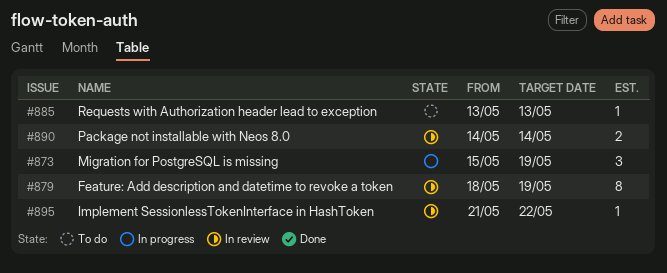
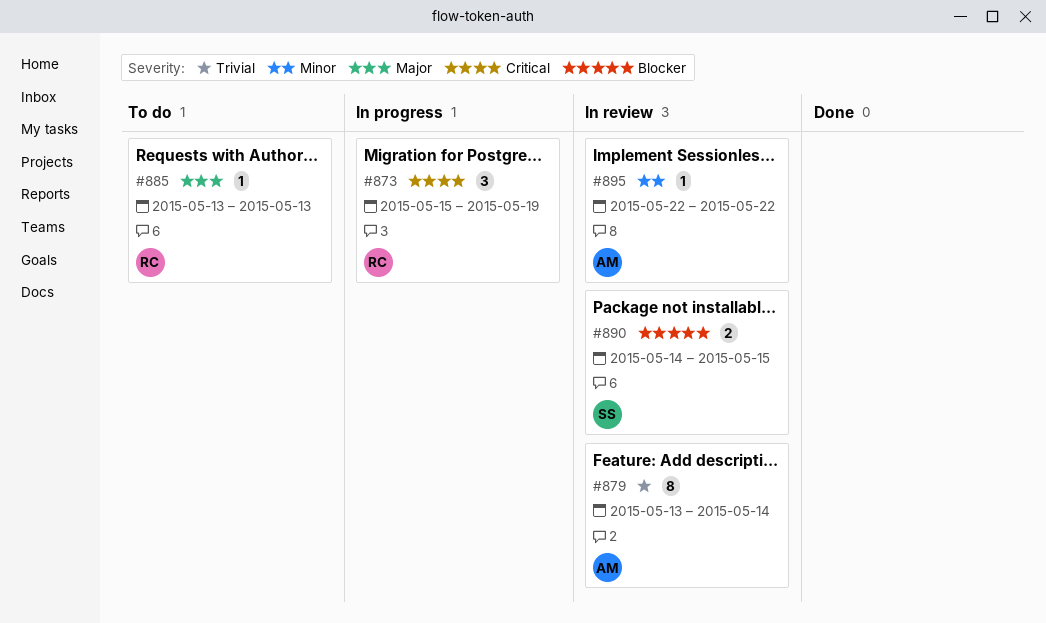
#879, start: May 18 -> May 13
#879, due: May 19 -> May 14
#890, due: May 14 -> May 15
#895, start: May 21 -> May 22

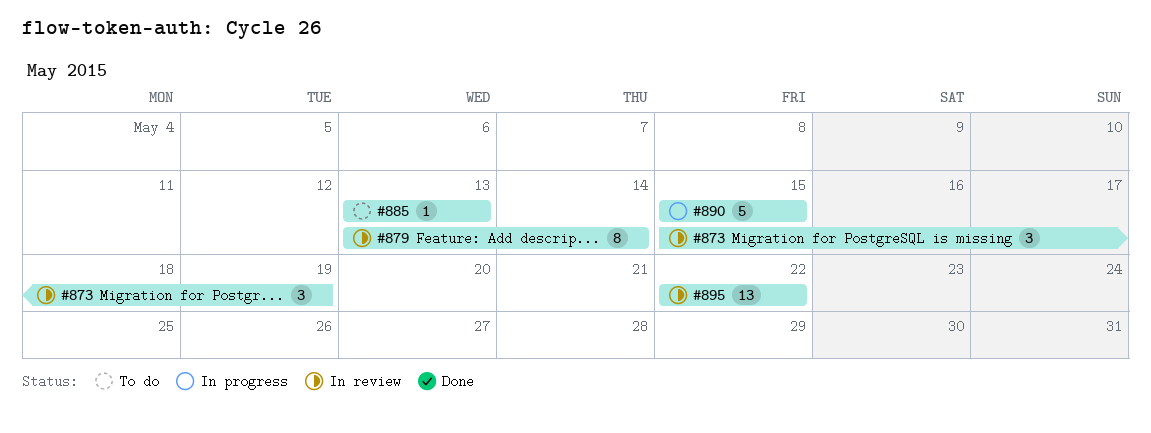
#873, status: In progress -> In review
#890, status: In review -> In progress
#890, estimate: 2 -> 5
#890, start: May 14 -> May 15
#895, estimate: 1 -> 13

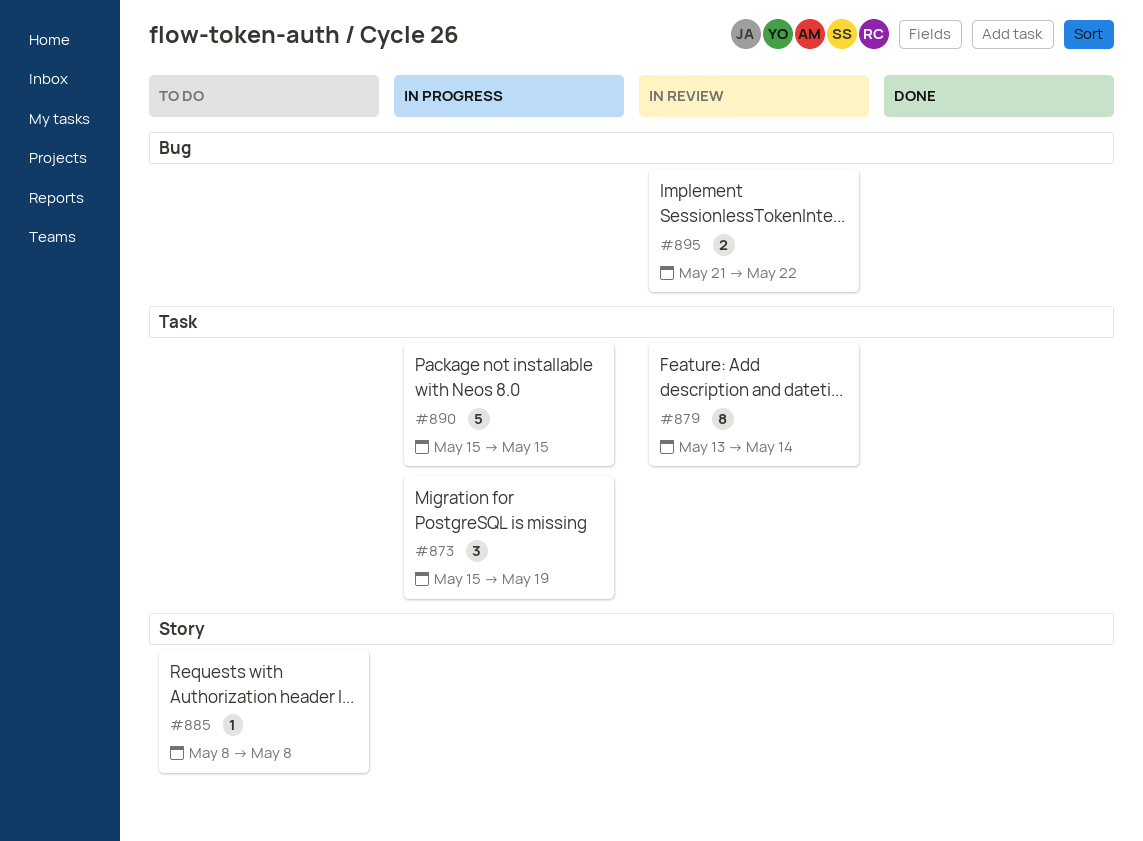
#873, status: In review -> In progress
#885, start: May 13 -> May 8
#885, due: May 13 -> May 8
#895, estimate: 13 -> 2
#895, start: May 22 -> May 21

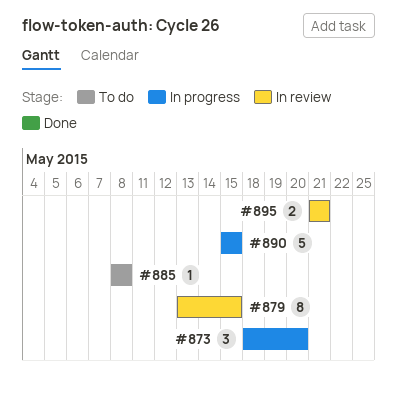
#873, start: May 15 -> May 18
#873, due: May 19 -> May 20
#879, due: May 14 -> May 15
#895, due: May 22 -> May 21

